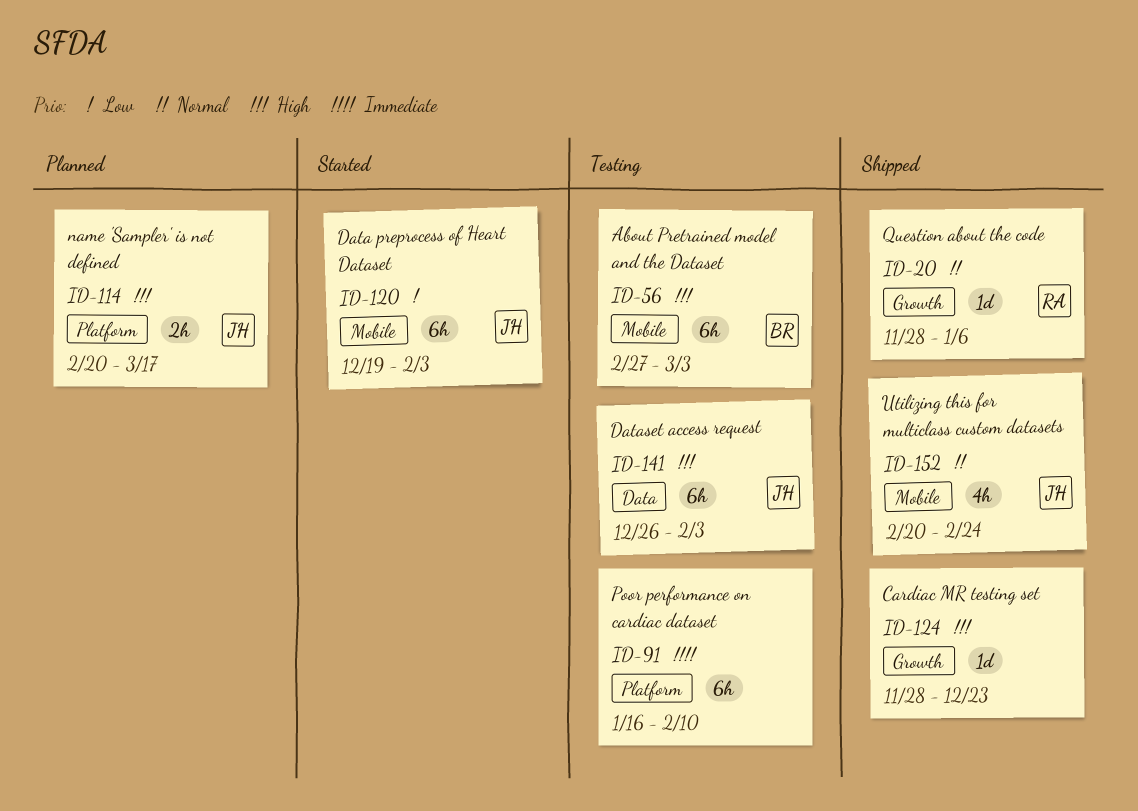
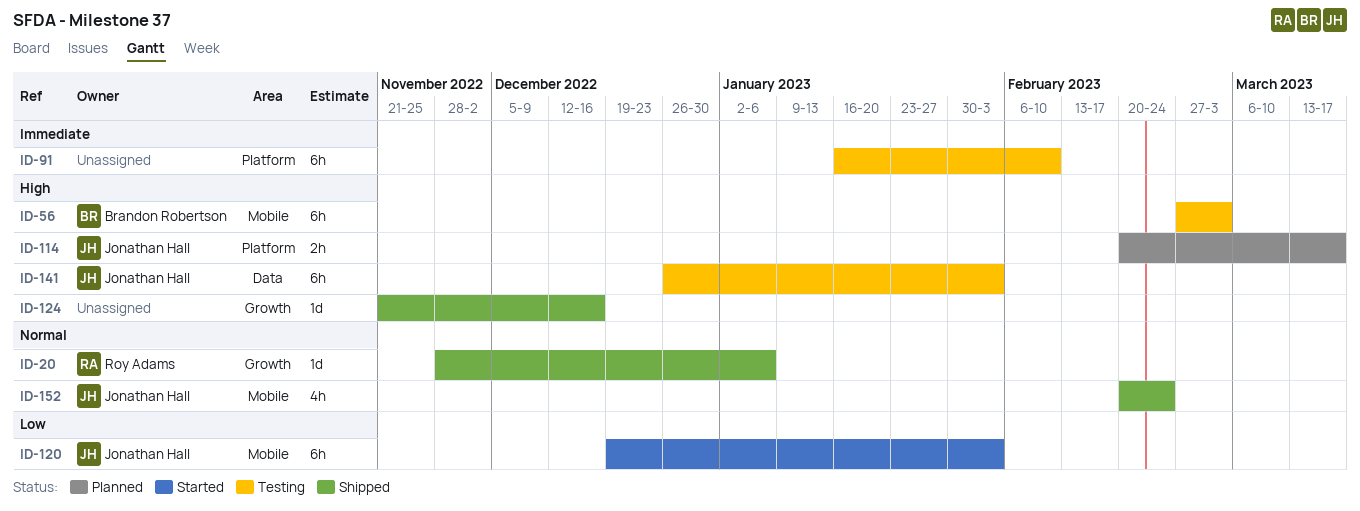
ID-124, start: Nov 28 -> Nov 21
ID-124, due: Dec 23 -> Dec 16

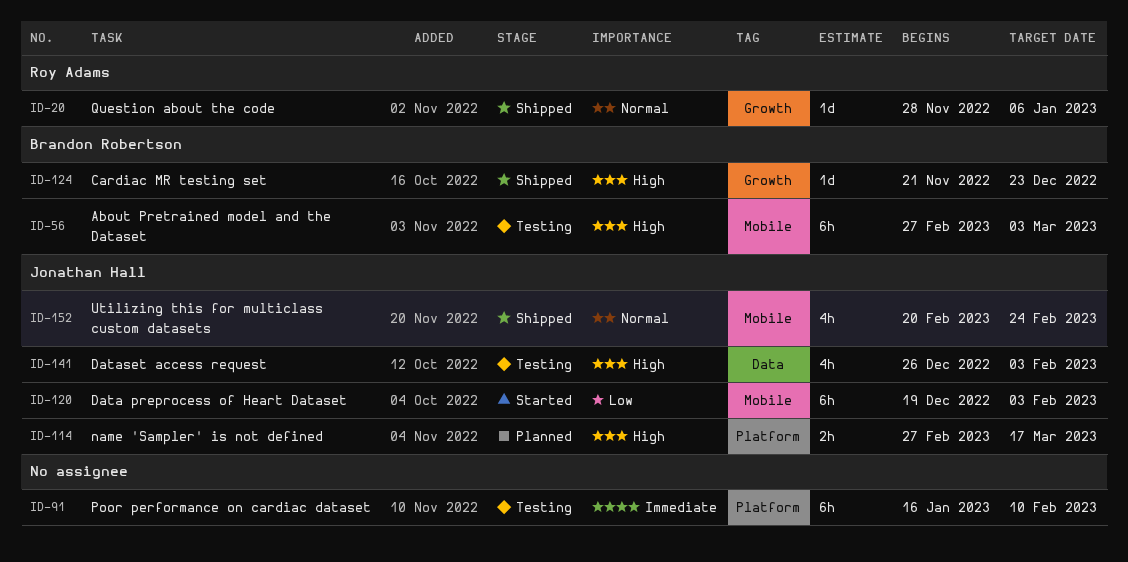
ID-114, start: Feb 20 -> Feb 27
ID-124, owner: none -> Brandon Robertson
ID-124, due: Dec 16 -> Dec 23
ID-141, estimate: 6h -> 4h

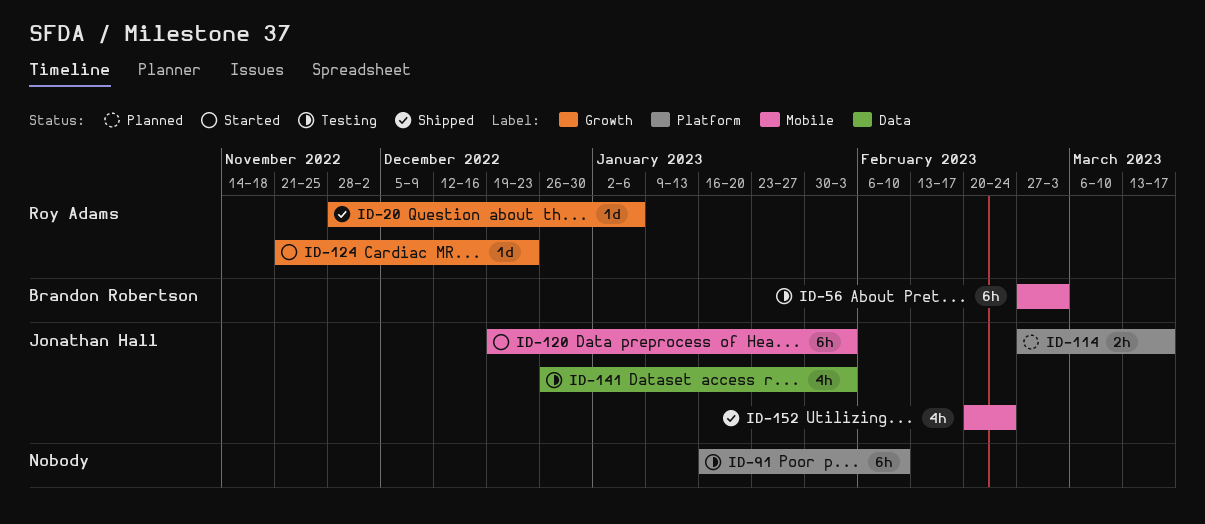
ID-124, status: Shipped -> Started
ID-124, owner: Brandon Robertson -> Roy Adams

